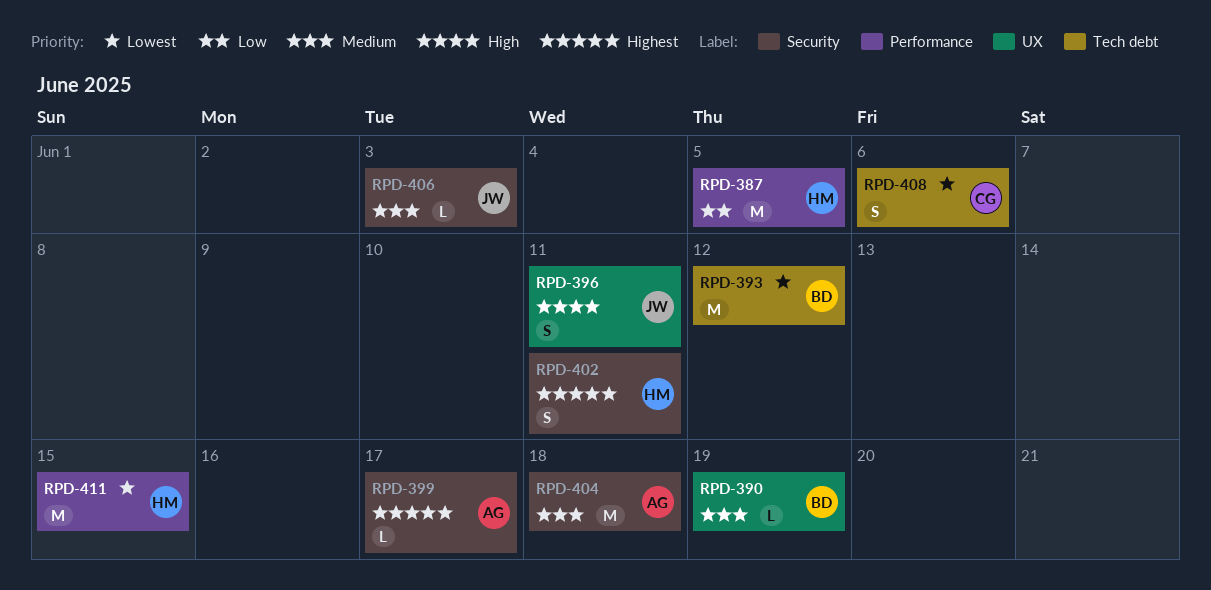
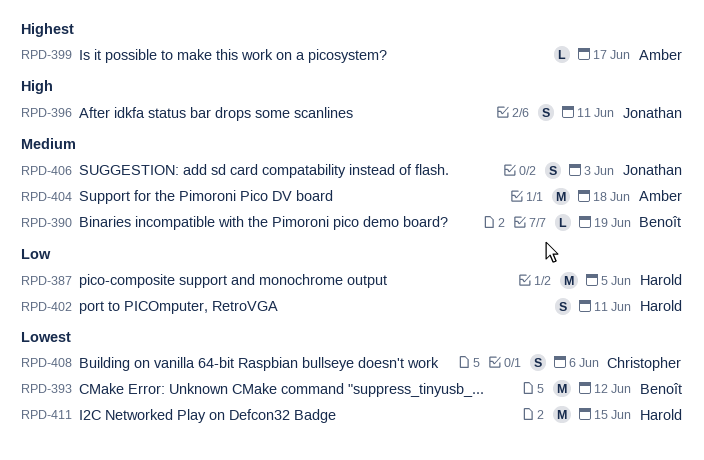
RPD-402, priority: Highest -> Low
RPD-406, estimate: L -> S

